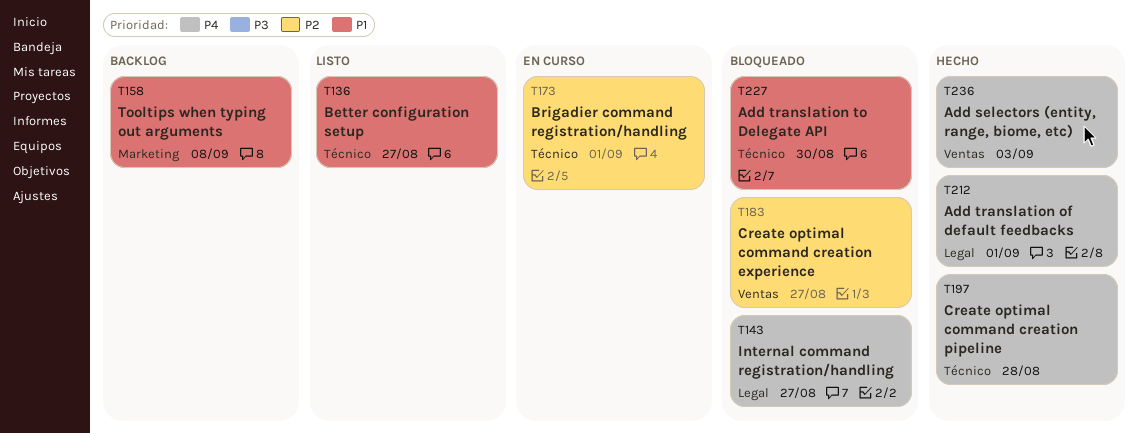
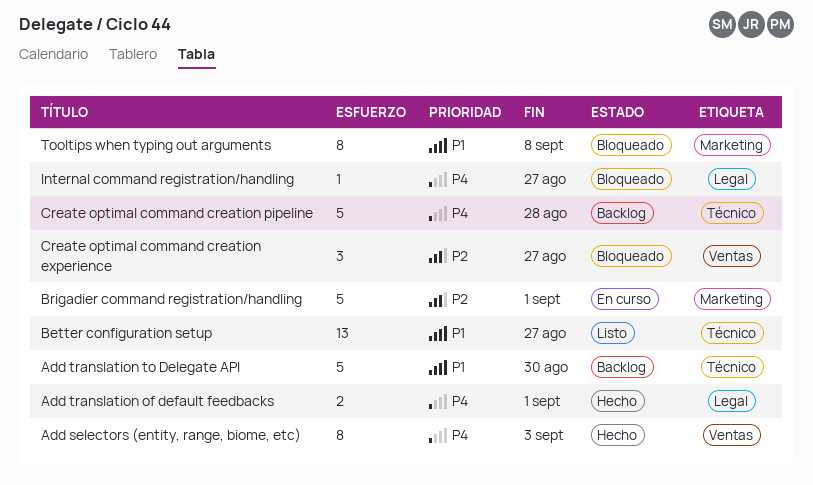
Add translation to Delegate API, status: Bloqueado -> Backlog
Brigadier command registration/handling, label: Técnico -> Marketing
Create optimal command creation pipeline, status: Hecho -> Backlog
Tooltips when typing out arguments, status: Backlog -> Bloqueado

